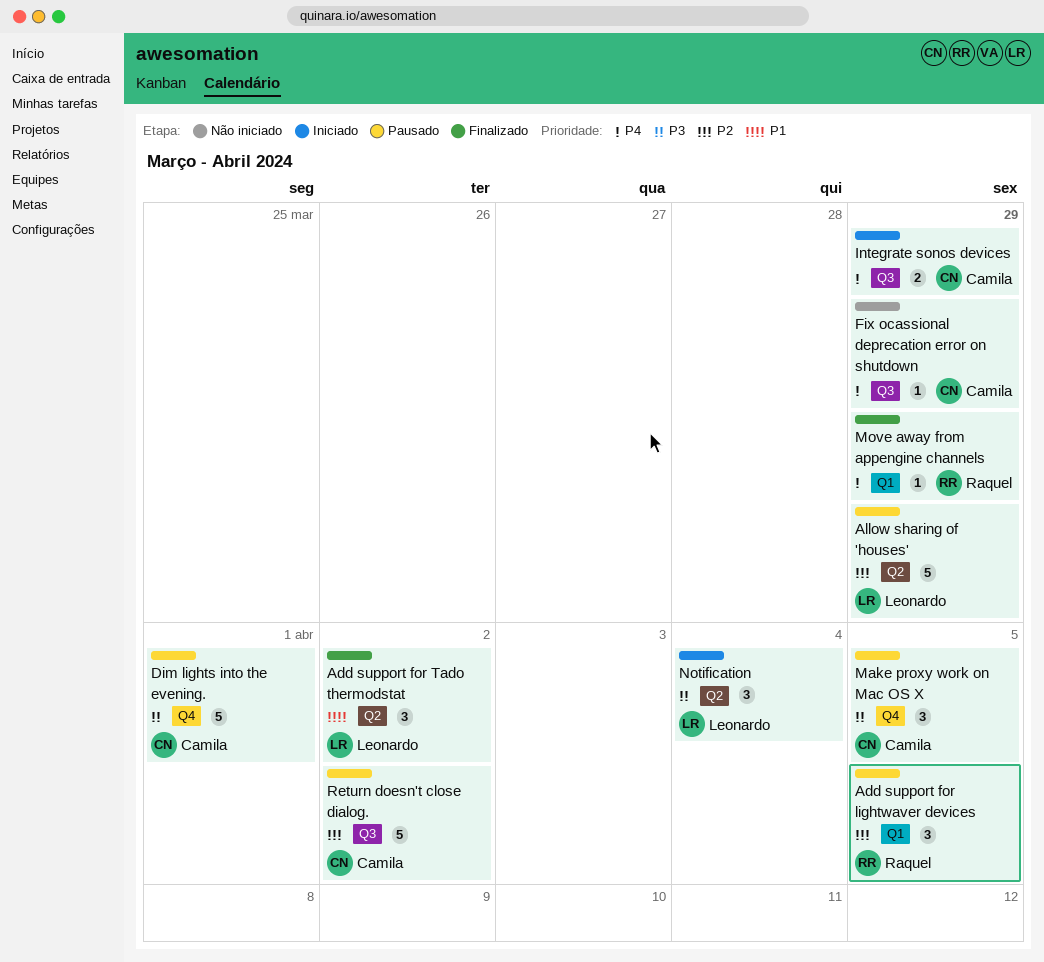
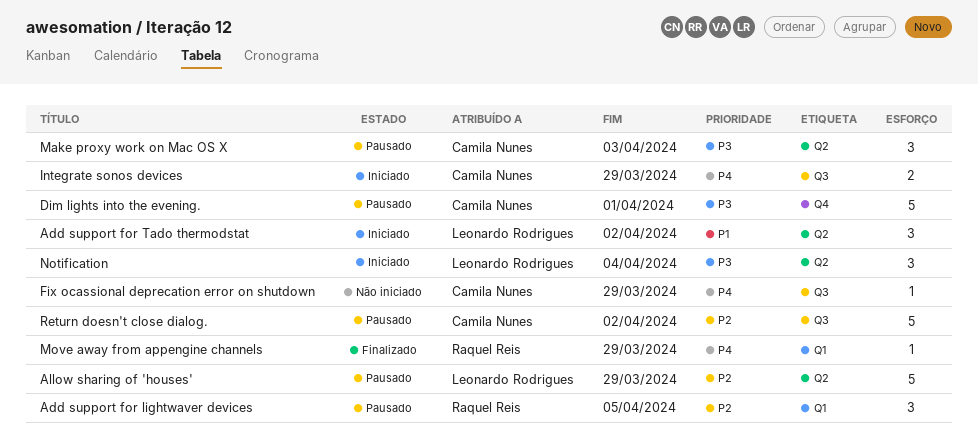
Add support for Tado thermodstat, status: Finalizado -> Iniciado
Make proxy work on Mac OS X, label: Q4 -> Q2
Make proxy work on Mac OS X, due: Apr 5 -> Apr 3

